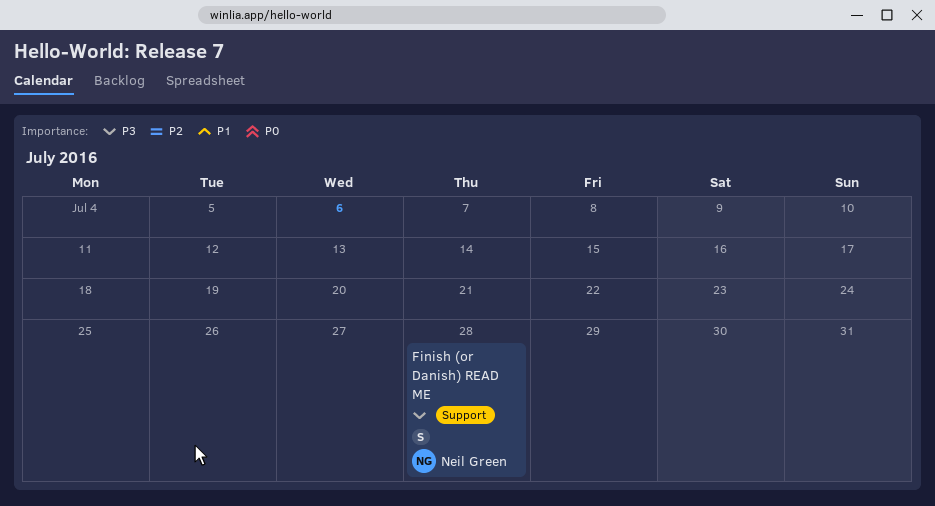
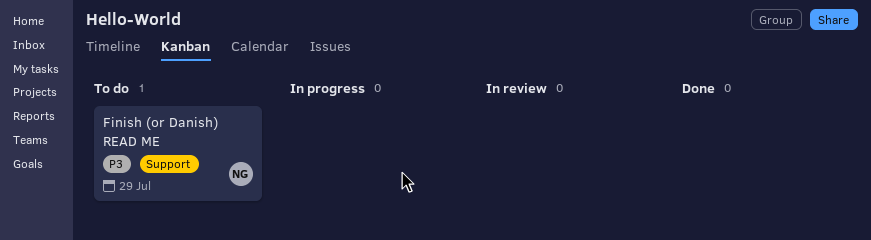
Finish (or Danish) READ ME, due: Jul 28 -> Jul 29

